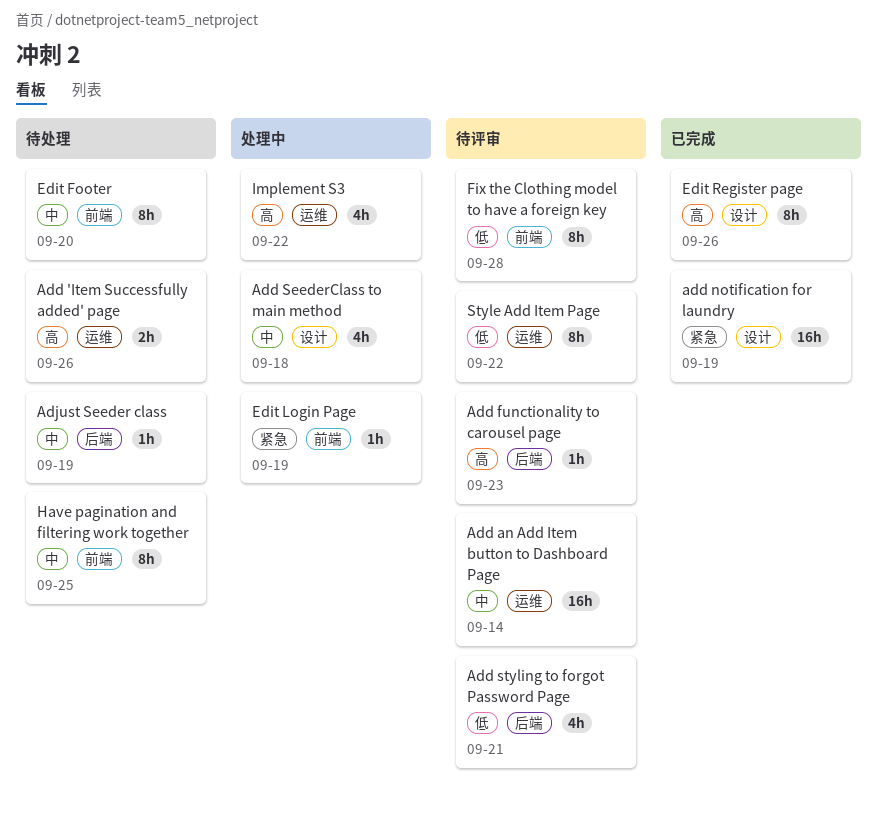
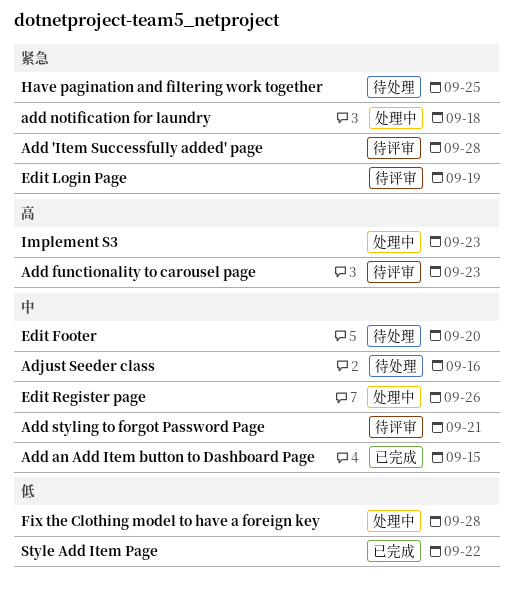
Add 'Item Successfully added' page, status: 待处理 -> 待评审
Add 'Item Successfully added' page, priority: 高 -> 紧急
Add 'Item Successfully added' page, due: Sep 26 -> Sep 28
Add an Add Item button to Dashboard Page, status: 待评审 -> 已完成
Add an Add Item button to Dashboard Page, due: Sep 14 -> Sep 15
add notification for laundry, status: 已完成 -> 处理中
add notification for laundry, due: Sep 19 -> Sep 18
Add SeederClass to main method: present -> none
Add styling to forgot Password Page, priority: 低 -> 中
Adjust Seeder class, due: Sep 19 -> Sep 16
Edit Login Page, status: 处理中 -> 待评审
Edit Register page, status: 已完成 -> 处理中
Edit Register page, priority: 高 -> 中
Fix the Clothing model to have a foreign key, status: 待评审 -> 处理中
Have pagination and filtering work together, priority: 中 -> 紧急
Implement S3, due: Sep 22 -> Sep 23
Style Add Item Page, status: 待评审 -> 已完成

